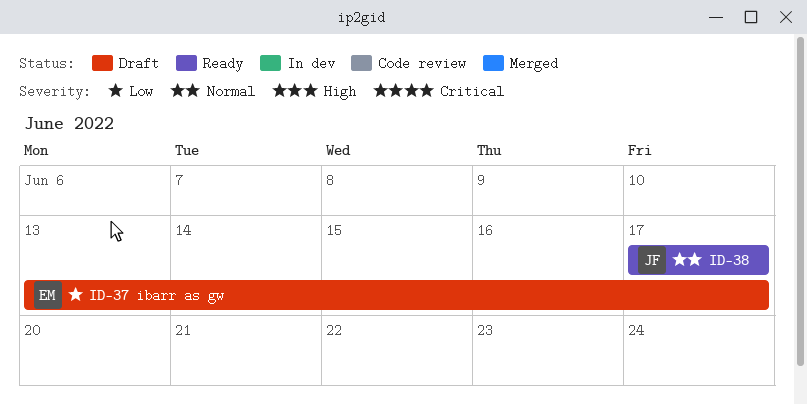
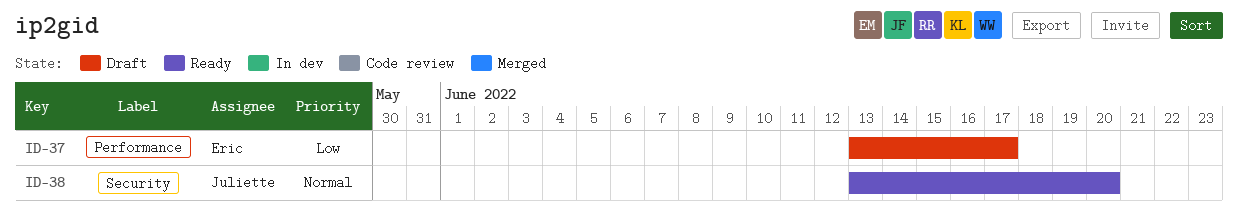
ID-38, start: Jun 17 -> Jun 13
ID-38, due: Jun 17 -> Jun 20

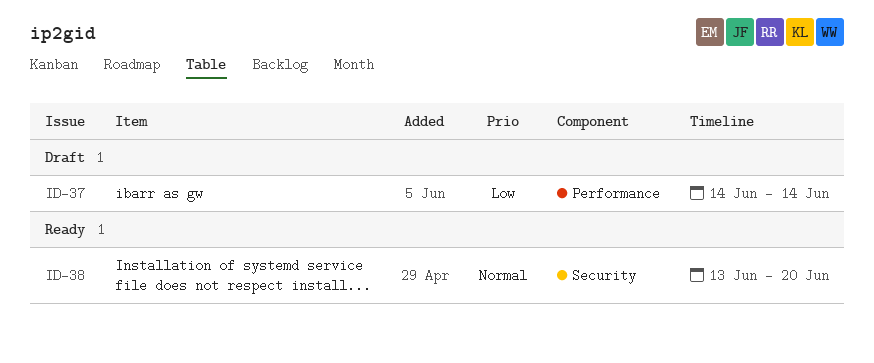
ID-37, start: Jun 13 -> Jun 14
ID-37, due: Jun 17 -> Jun 14

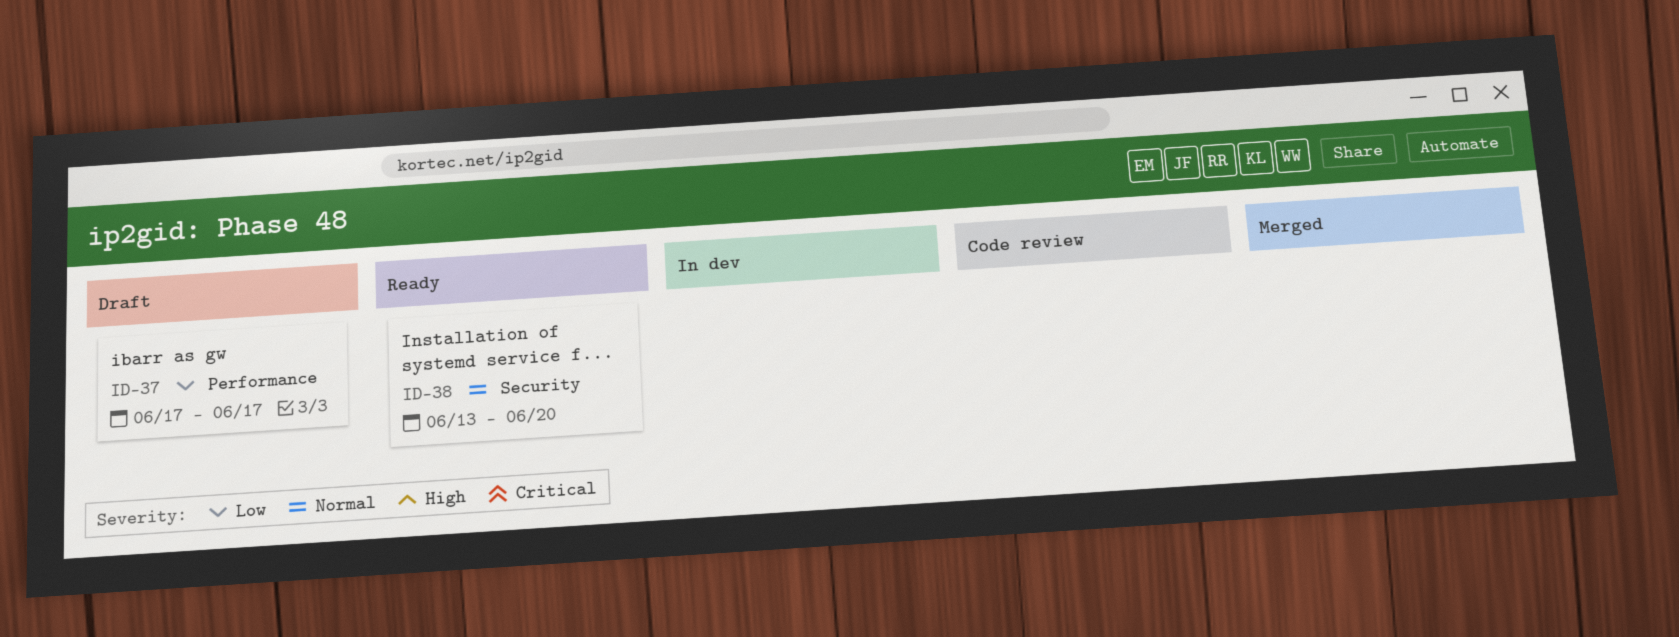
ID-37, start: Jun 14 -> Jun 17
ID-37, due: Jun 14 -> Jun 17

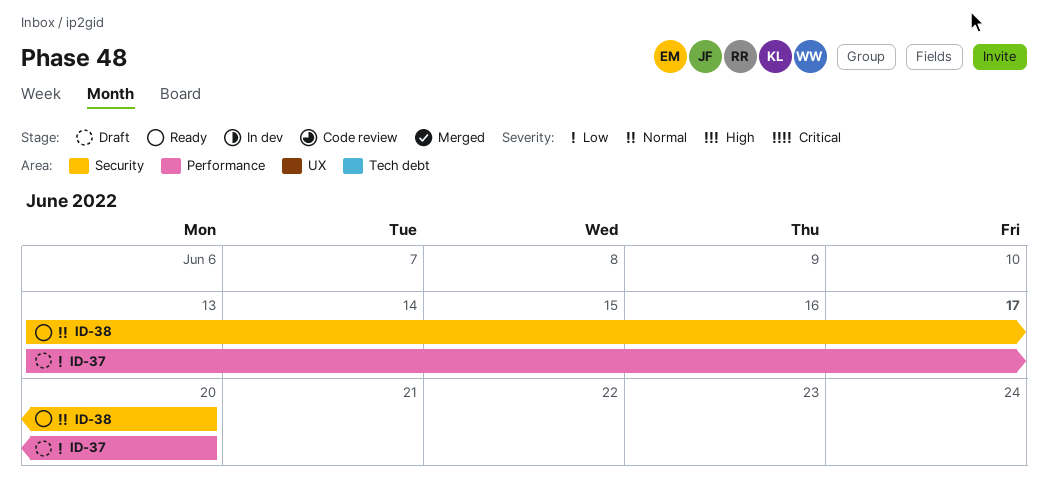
ID-37, start: Jun 17 -> Jun 13
ID-37, due: Jun 17 -> Jun 20

